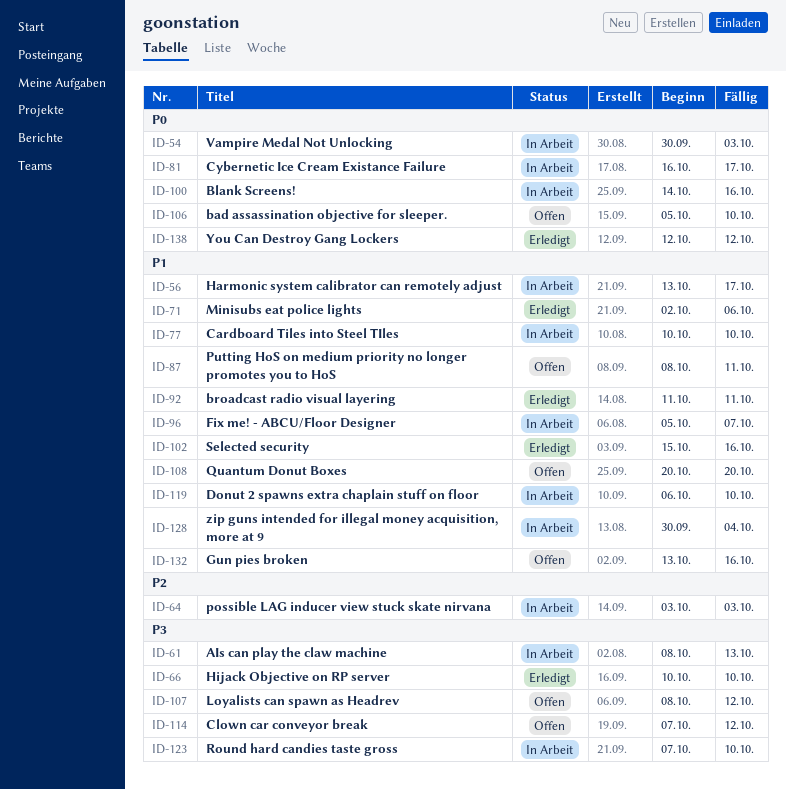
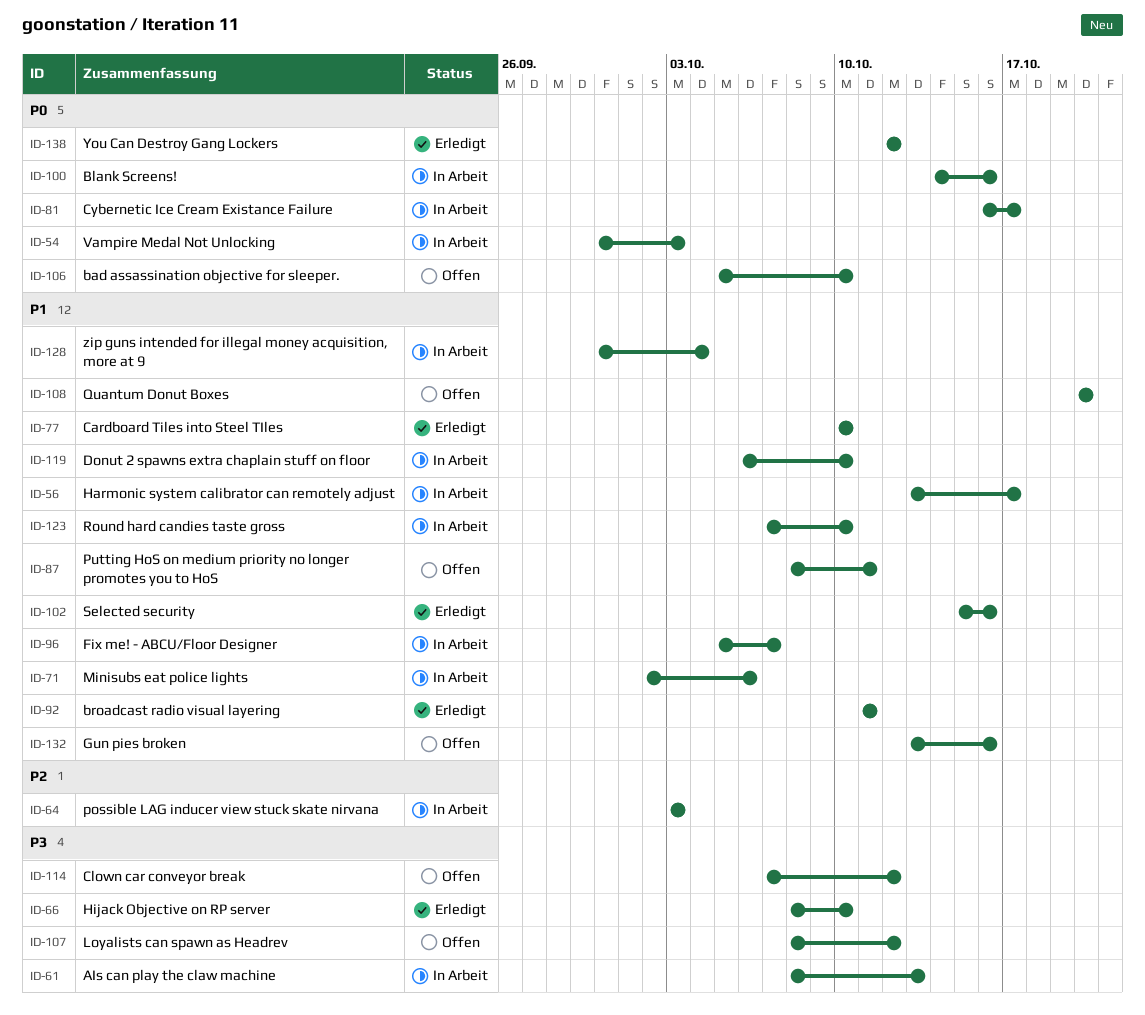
ID-66, start: Oct 10 -> Oct 8
ID-71, status: Erledigt -> In Arbeit
ID-77, status: In Arbeit -> Erledigt
ID-123, priority: P3 -> P1

